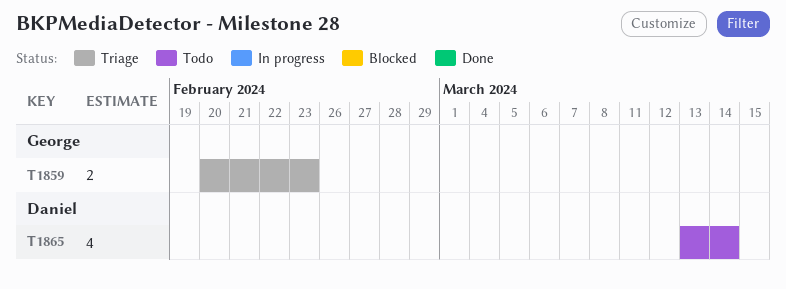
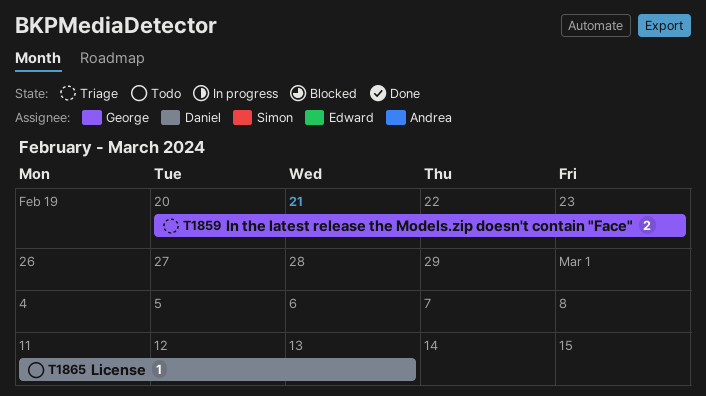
T1865, estimate: 4 -> 1
T1865, start: Mar 13 -> Mar 11
T1865, due: Mar 14 -> Mar 13

